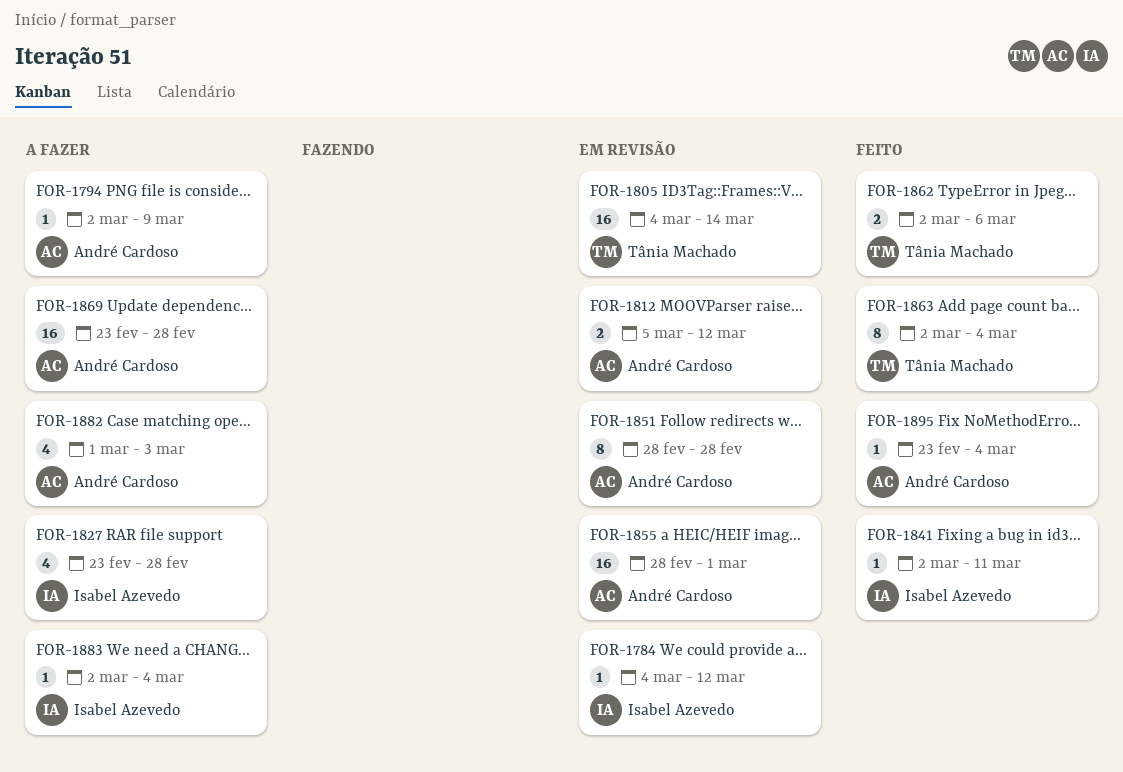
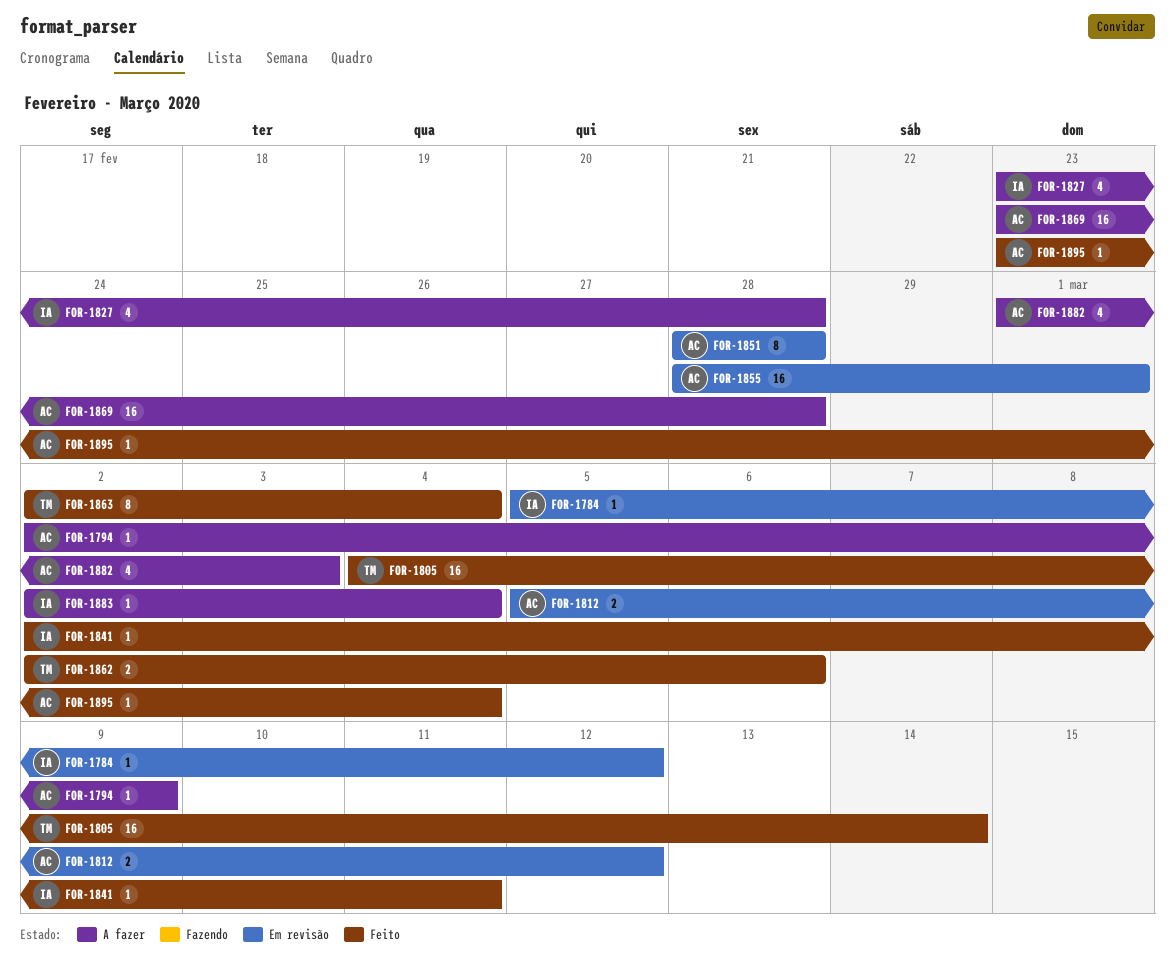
FOR-1784, start: Mar 4 -> Mar 5
FOR-1805, status: Em revisão -> Feito

